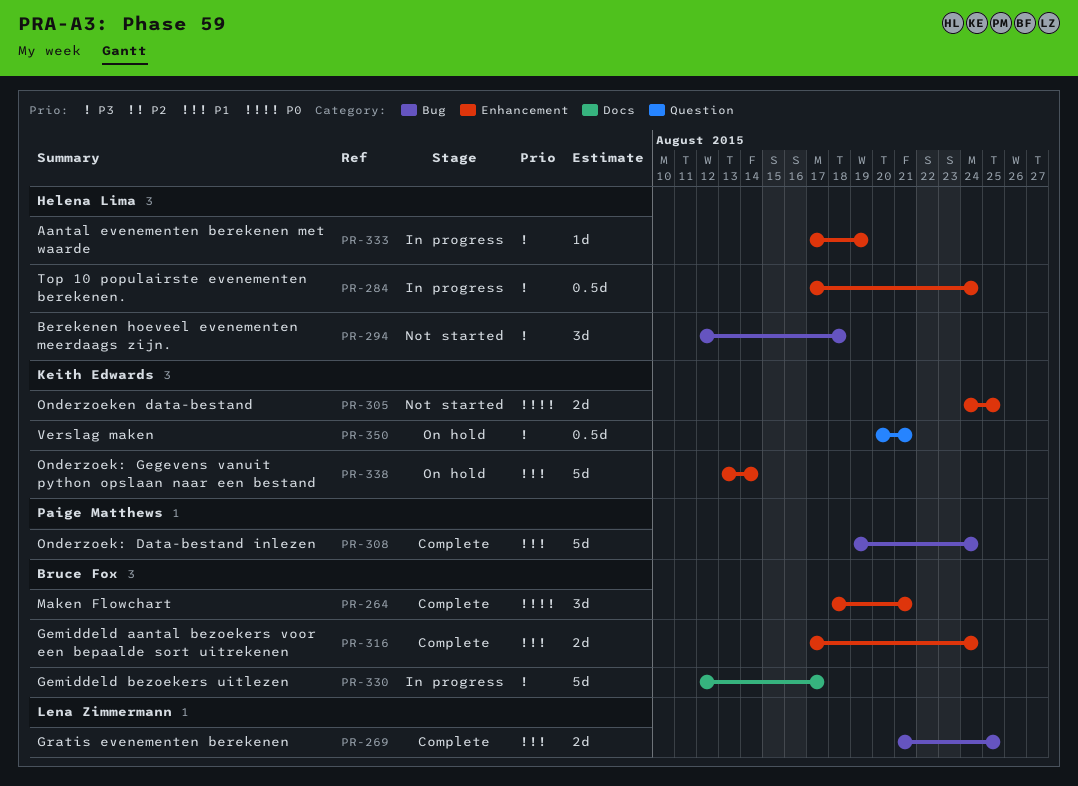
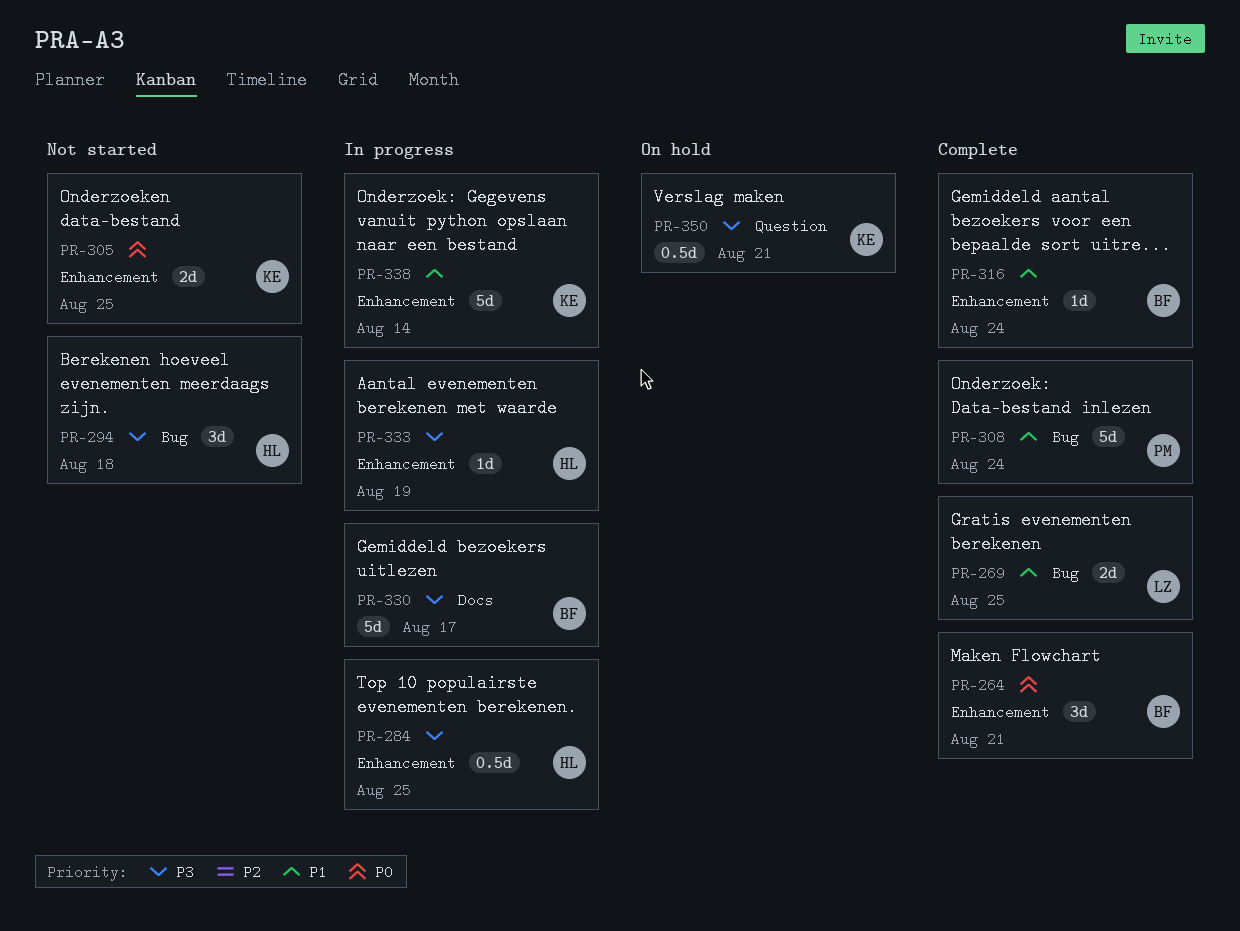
PR-284, due: Aug 24 -> Aug 25
PR-316, estimate: 2d -> 1d
PR-338, status: On hold -> In progress

